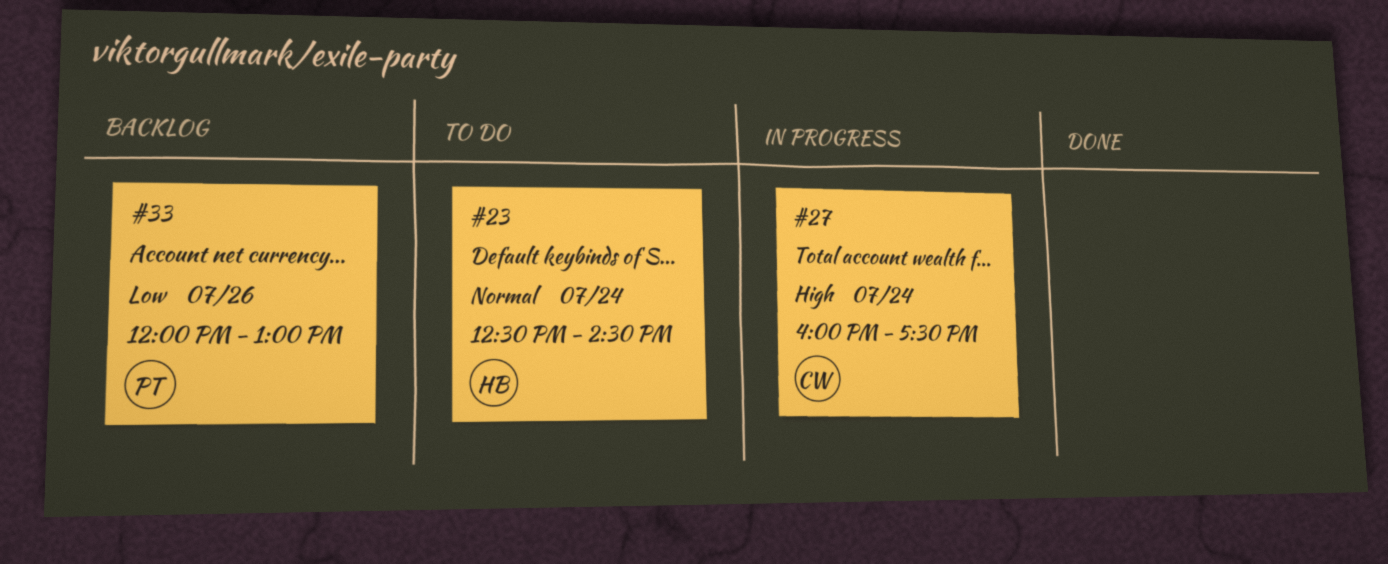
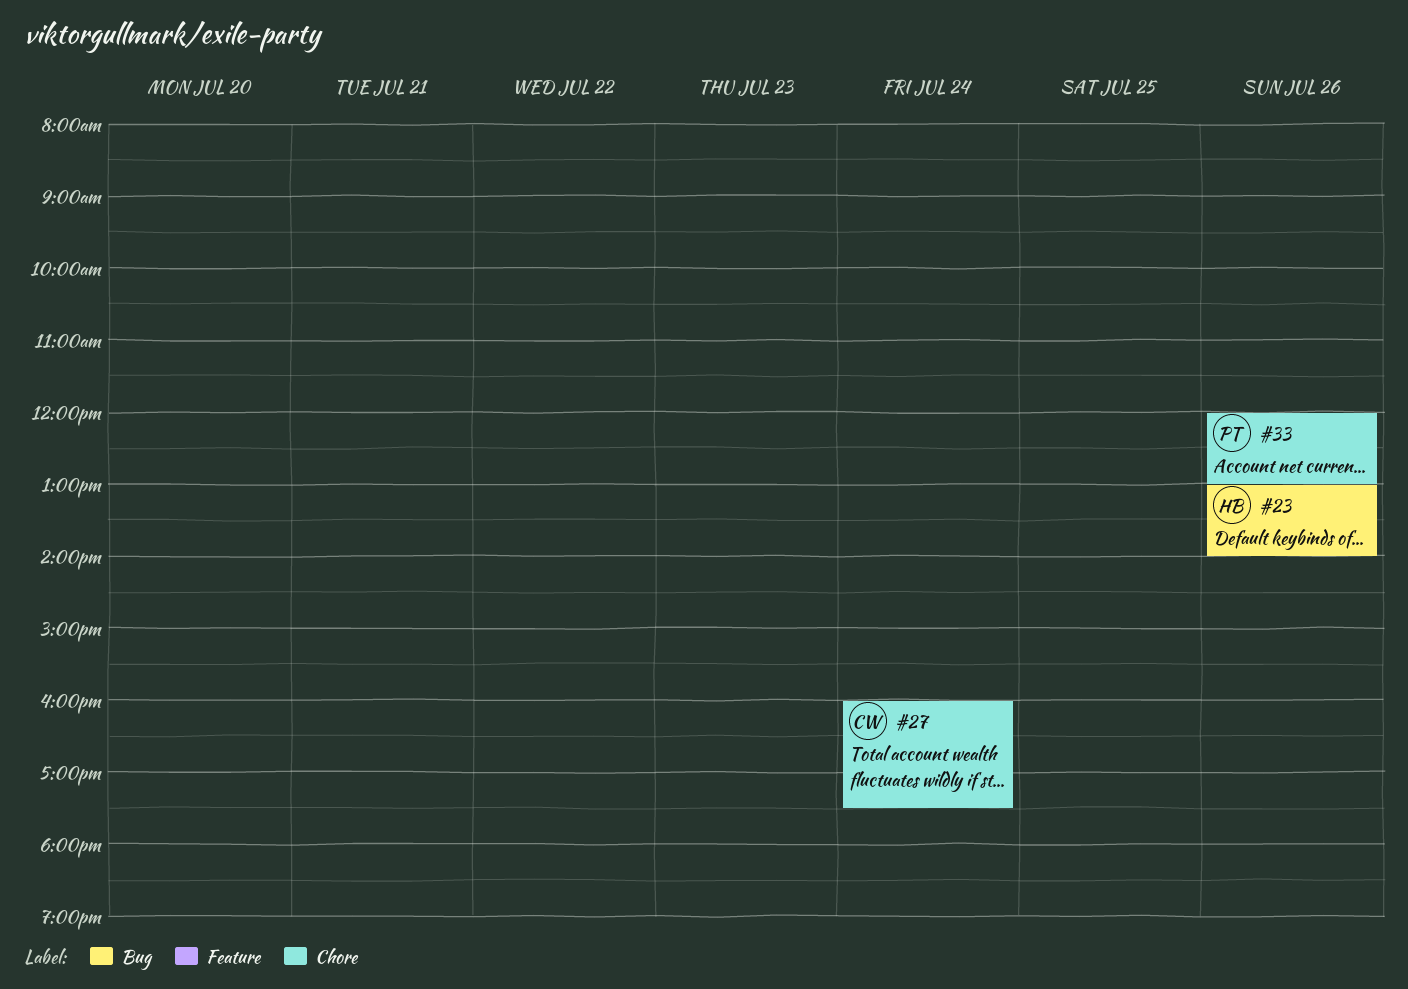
#23, day: Jul 24 -> Jul 26
#23, begins: 12:30 -> 13:00
#23, ends: 14:30 -> 14:00

